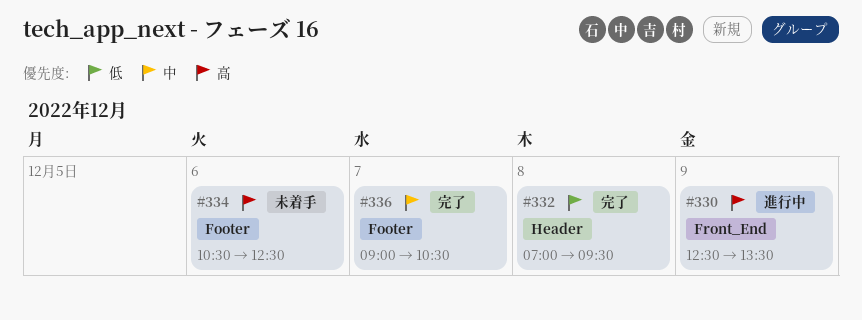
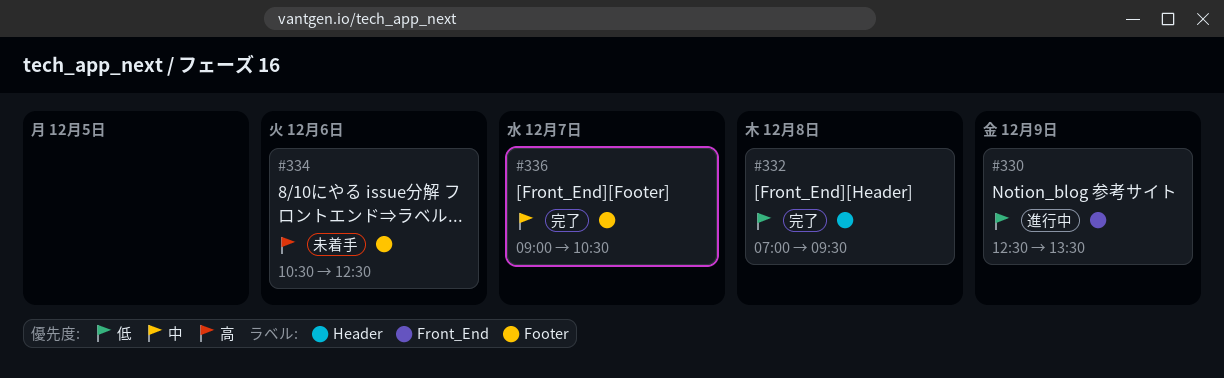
#330, priority: 高 -> 低

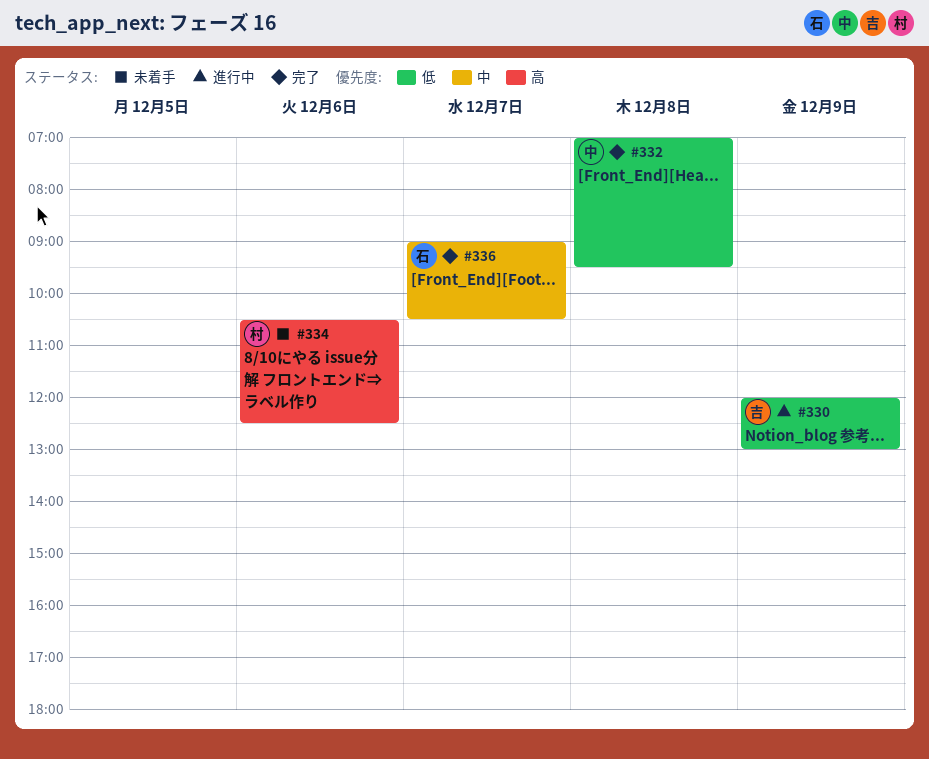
#330, begins: 12:30 -> 12:00
#330, ends: 13:30 -> 13:00

